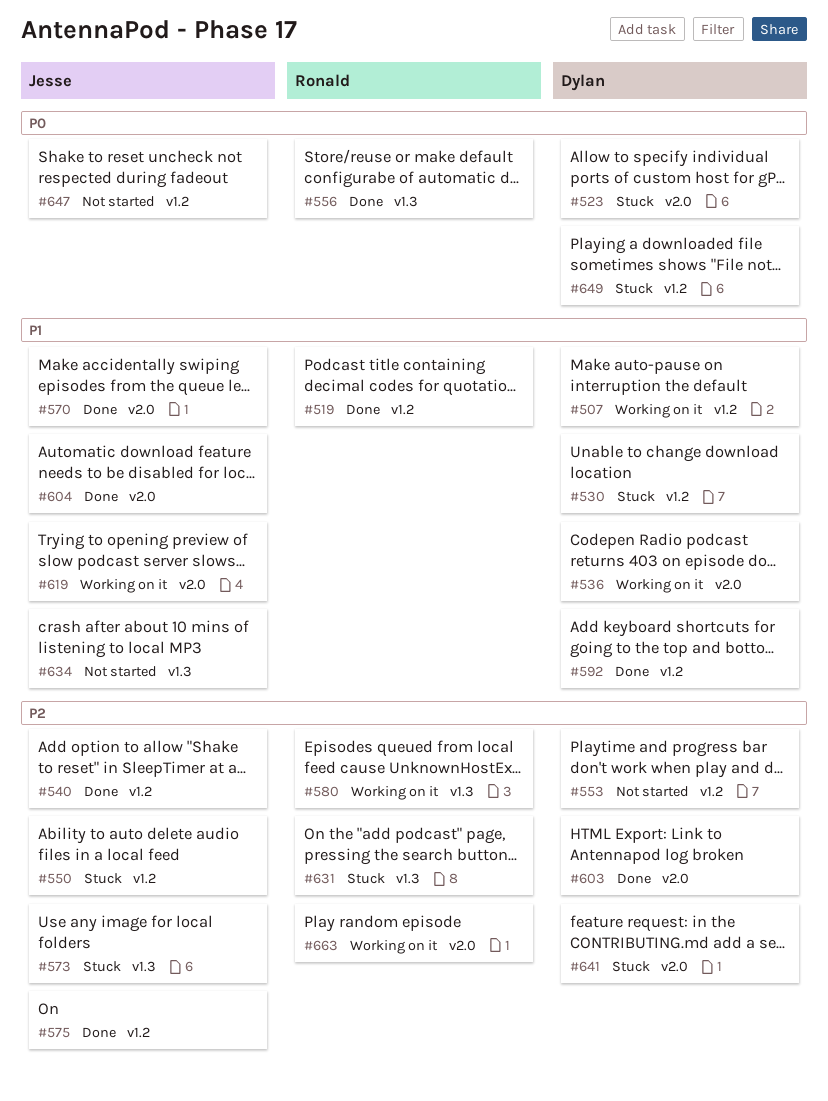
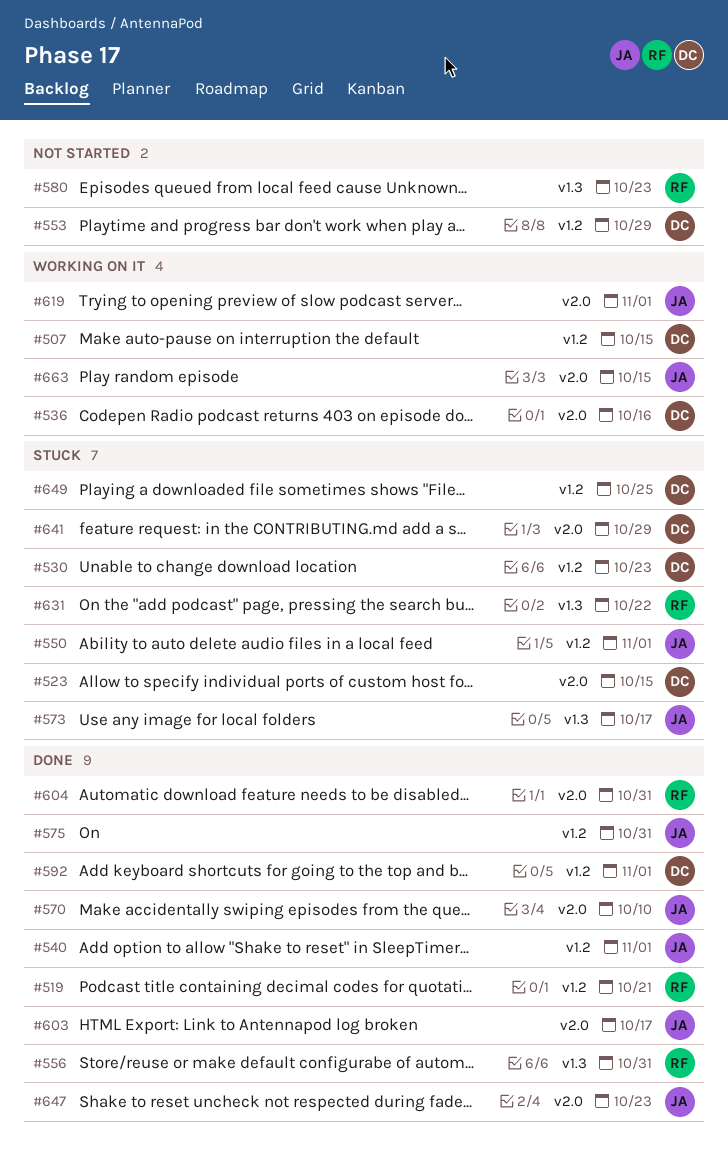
#580, status: Working on it -> Not started
#603, owner: Dylan -> Jesse
#604, owner: Jesse -> Ronald
#634: present -> none
#647, status: Not started -> Done
#647, label: v1.2 -> v2.0
#663, owner: Ronald -> Jesse

